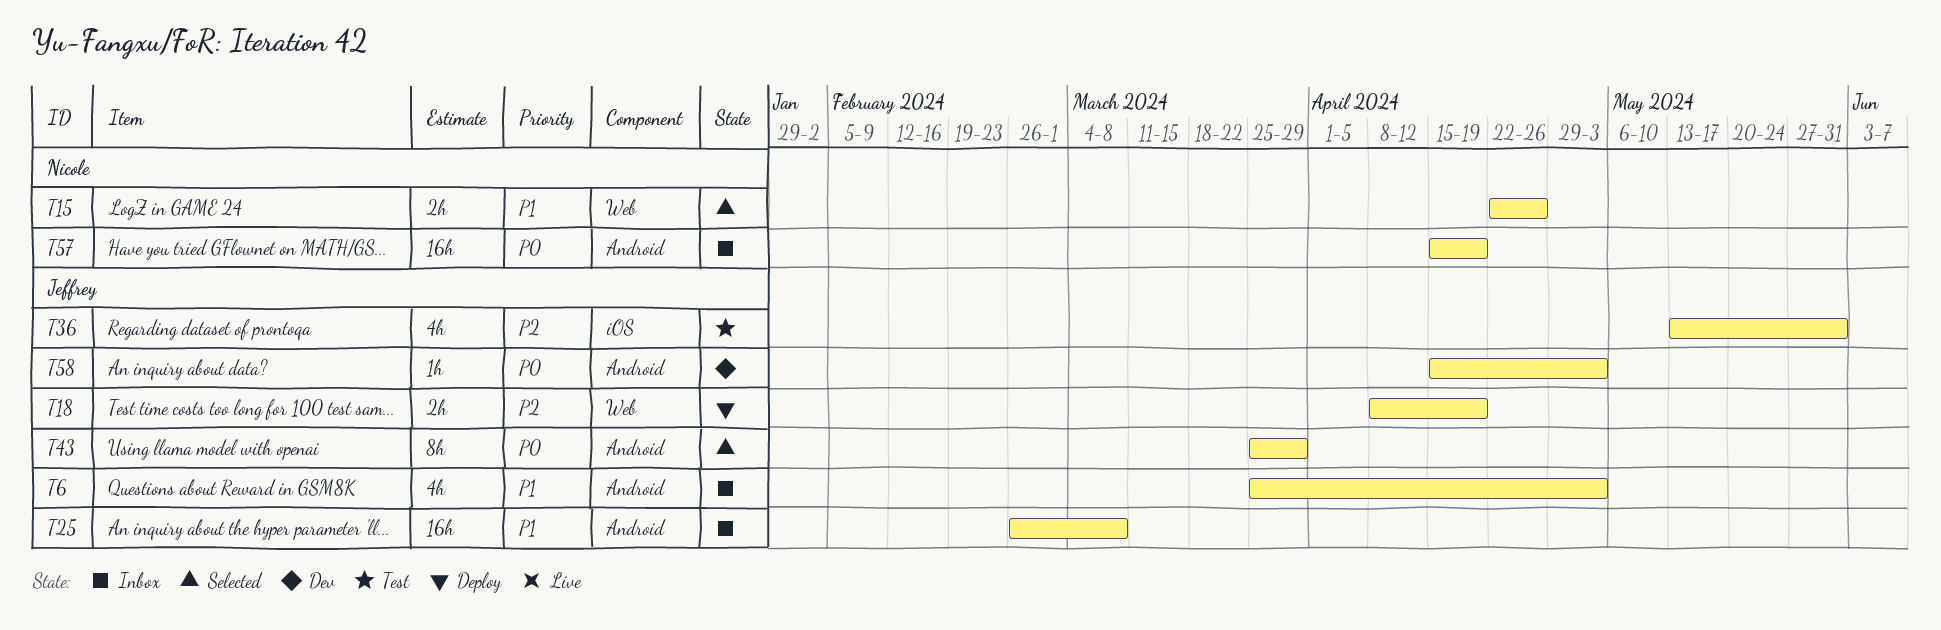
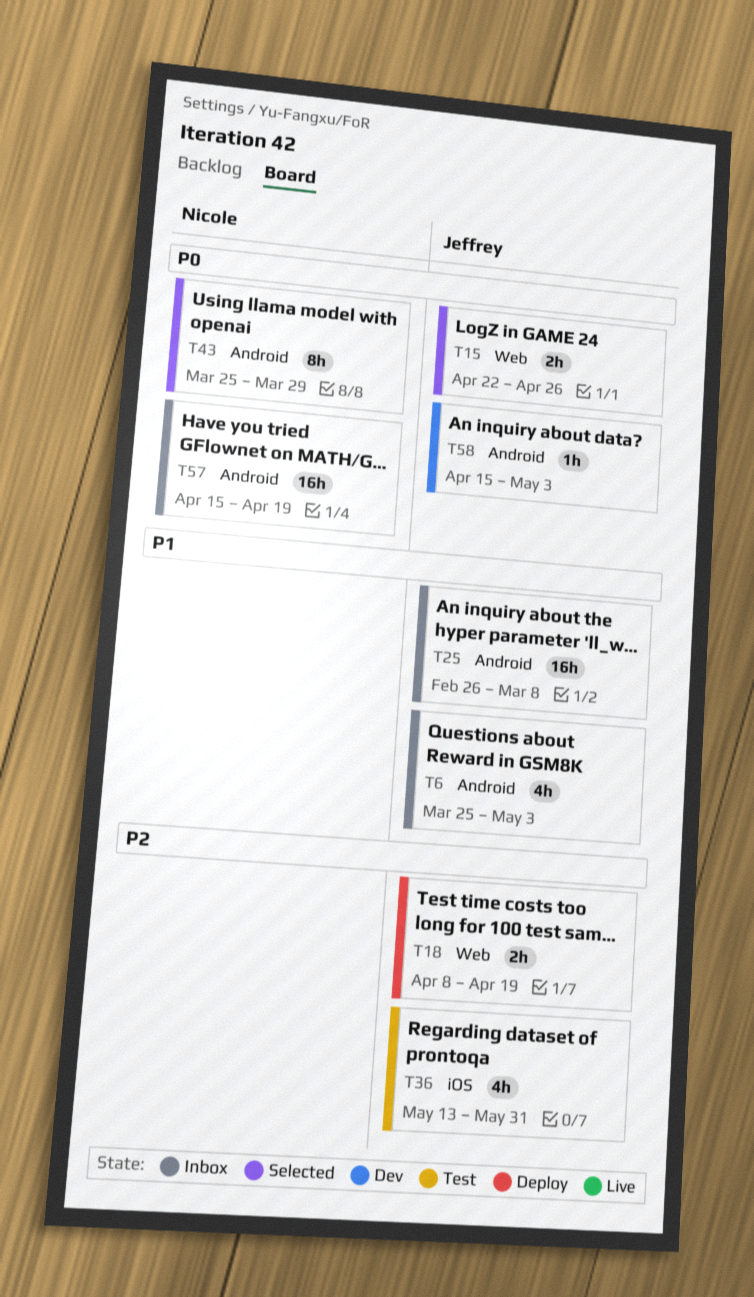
T15, owner: Nicole -> Jeffrey
T15, priority: P1 -> P0
T43, owner: Jeffrey -> Nicole

